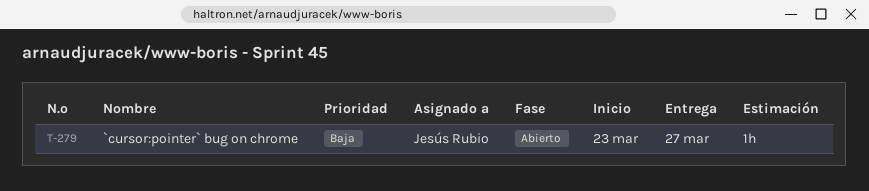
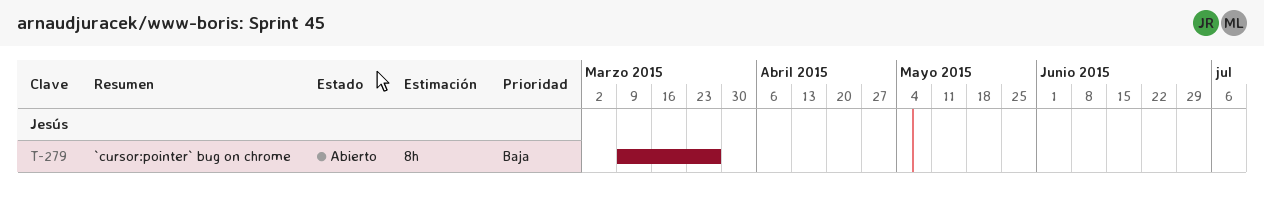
T-279, estimate: 1h -> 8h
T-279, start: Mar 23 -> Mar 9

